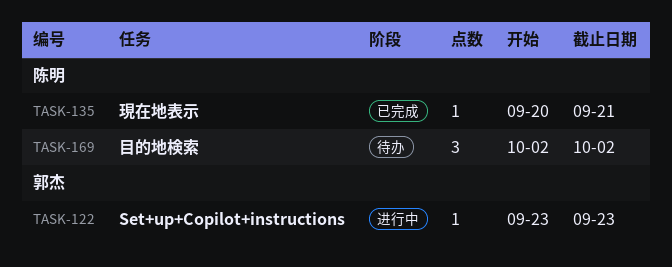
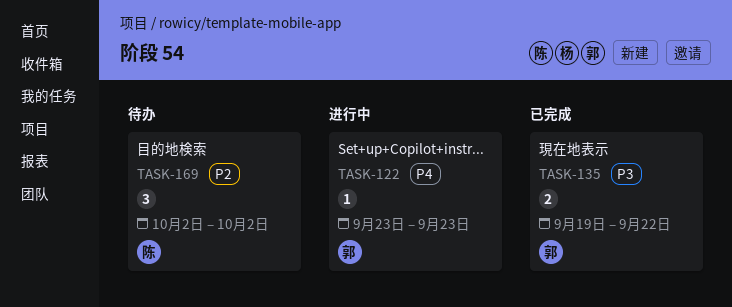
TASK-135, owner: 陈明 -> 郭杰
TASK-135, estimate: 1 -> 2
TASK-135, start: Sep 20 -> Sep 19
TASK-135, due: Sep 21 -> Sep 22

